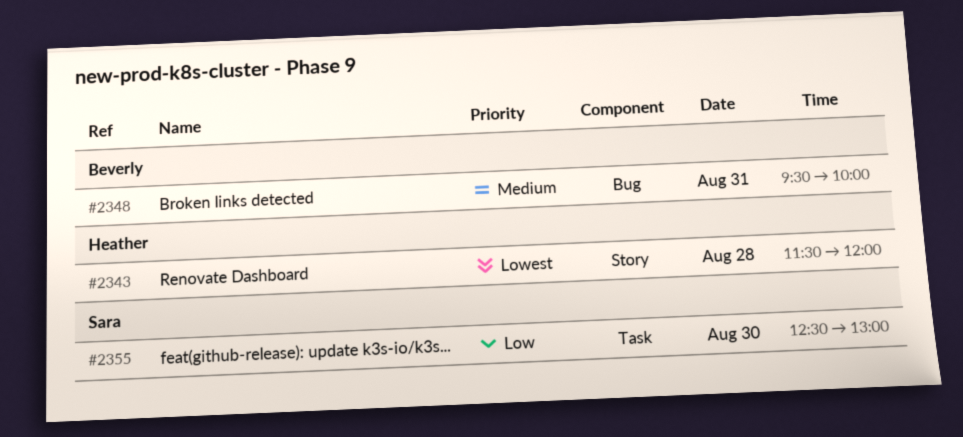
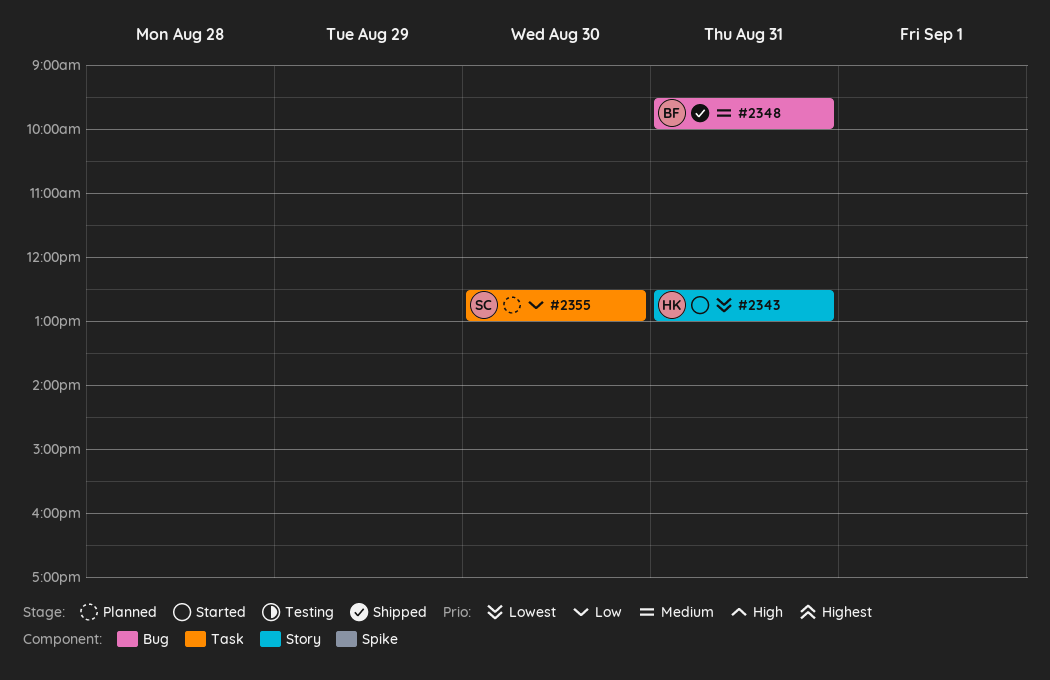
#2343, day: Aug 28 -> Aug 31
#2343, begins: 11:30 -> 12:30
#2343, ends: 12:00 -> 13:00

